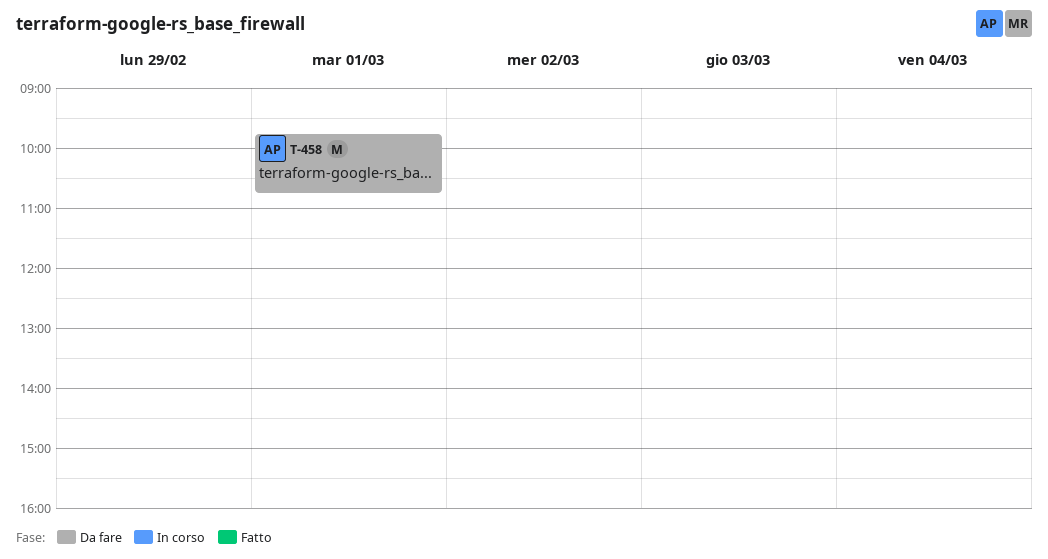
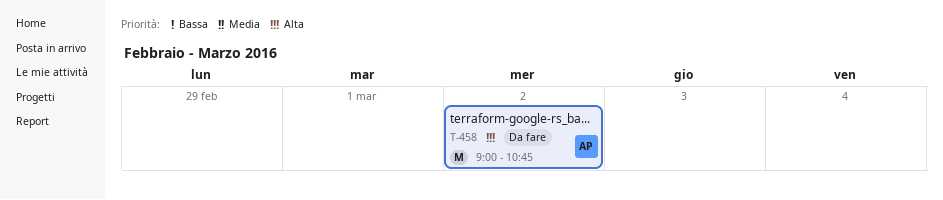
T-458, day: Mar 1 -> Mar 2
T-458, begins: 09:45 -> 09:00

